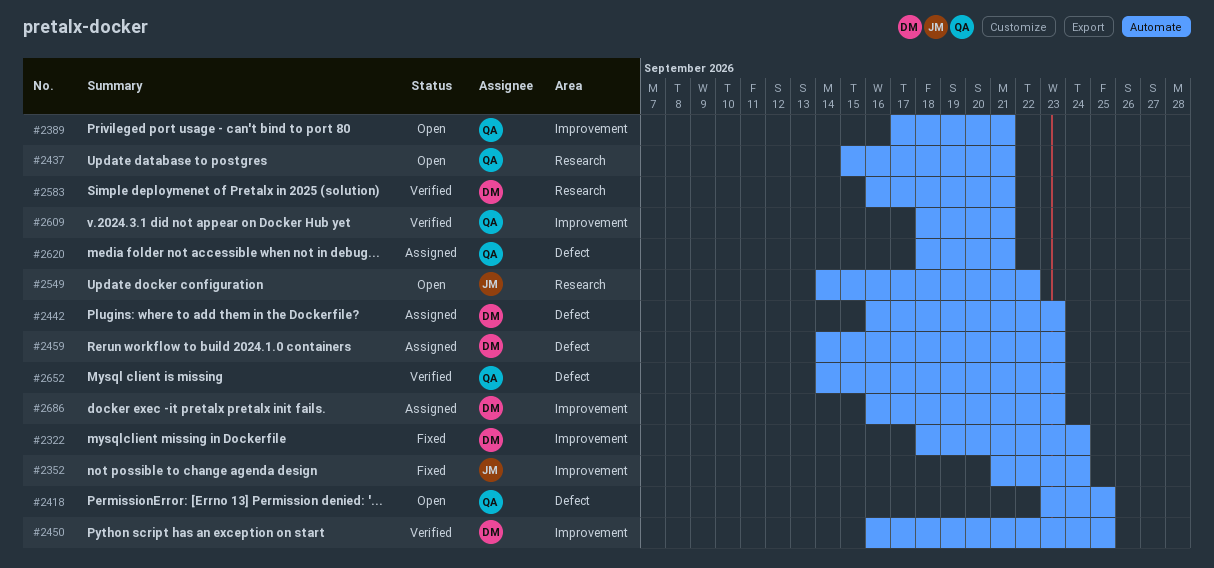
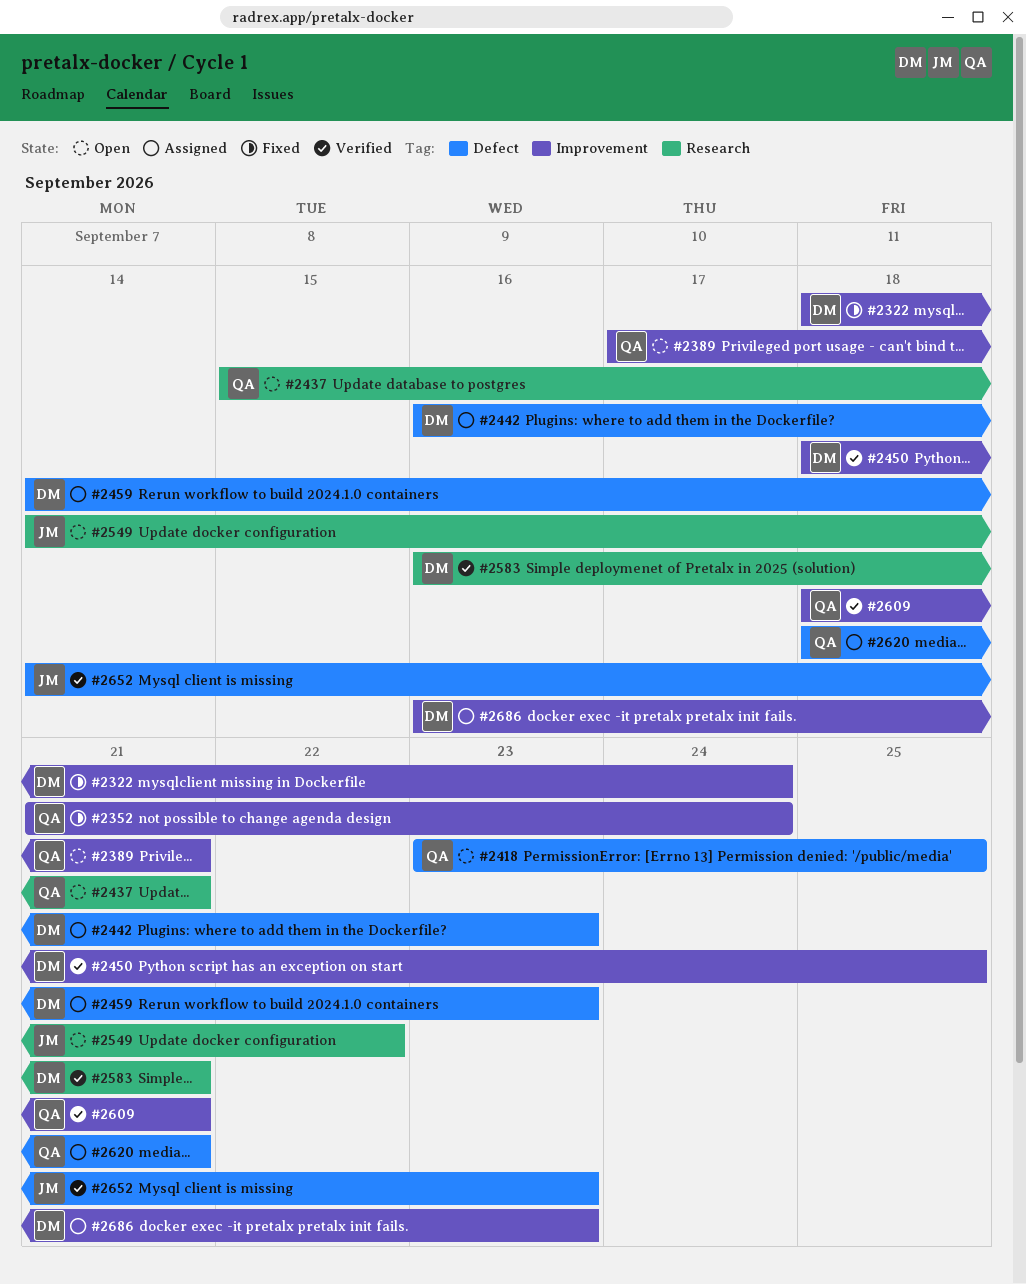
#2352, owner: JM -> QA
#2450, start: Sep 16 -> Sep 18
#2652, owner: QA -> JM

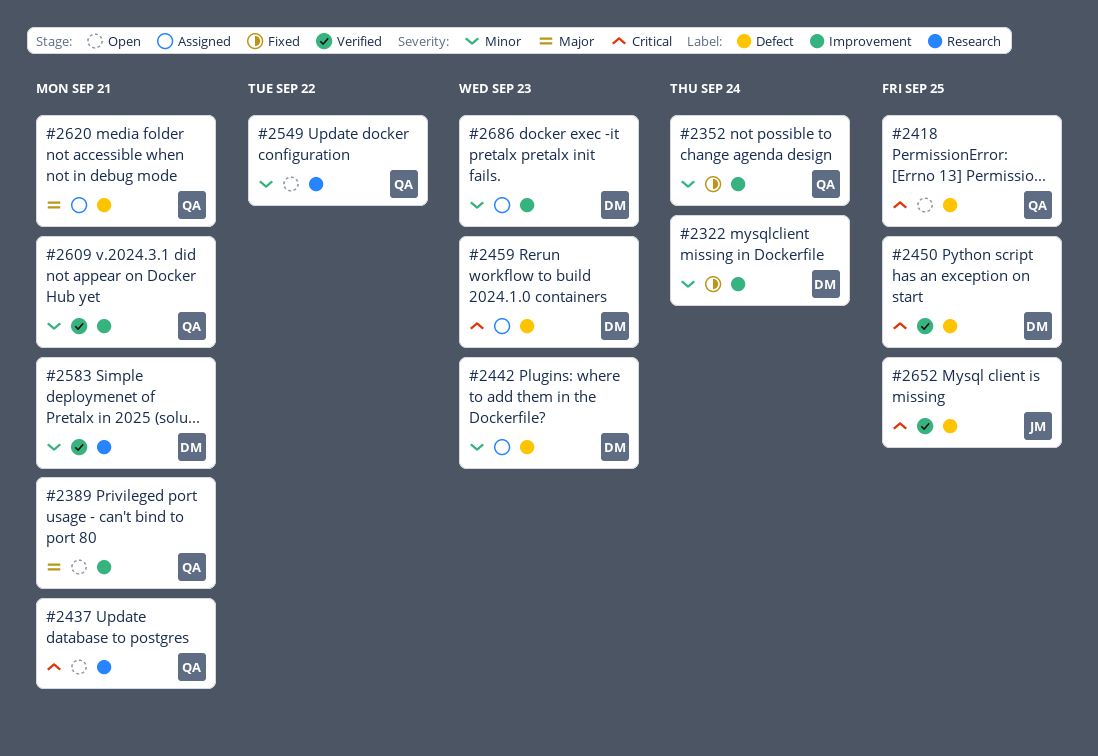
#2450, label: Improvement -> Defect
#2549, owner: JM -> QA
#2652, due: Sep 23 -> Sep 25

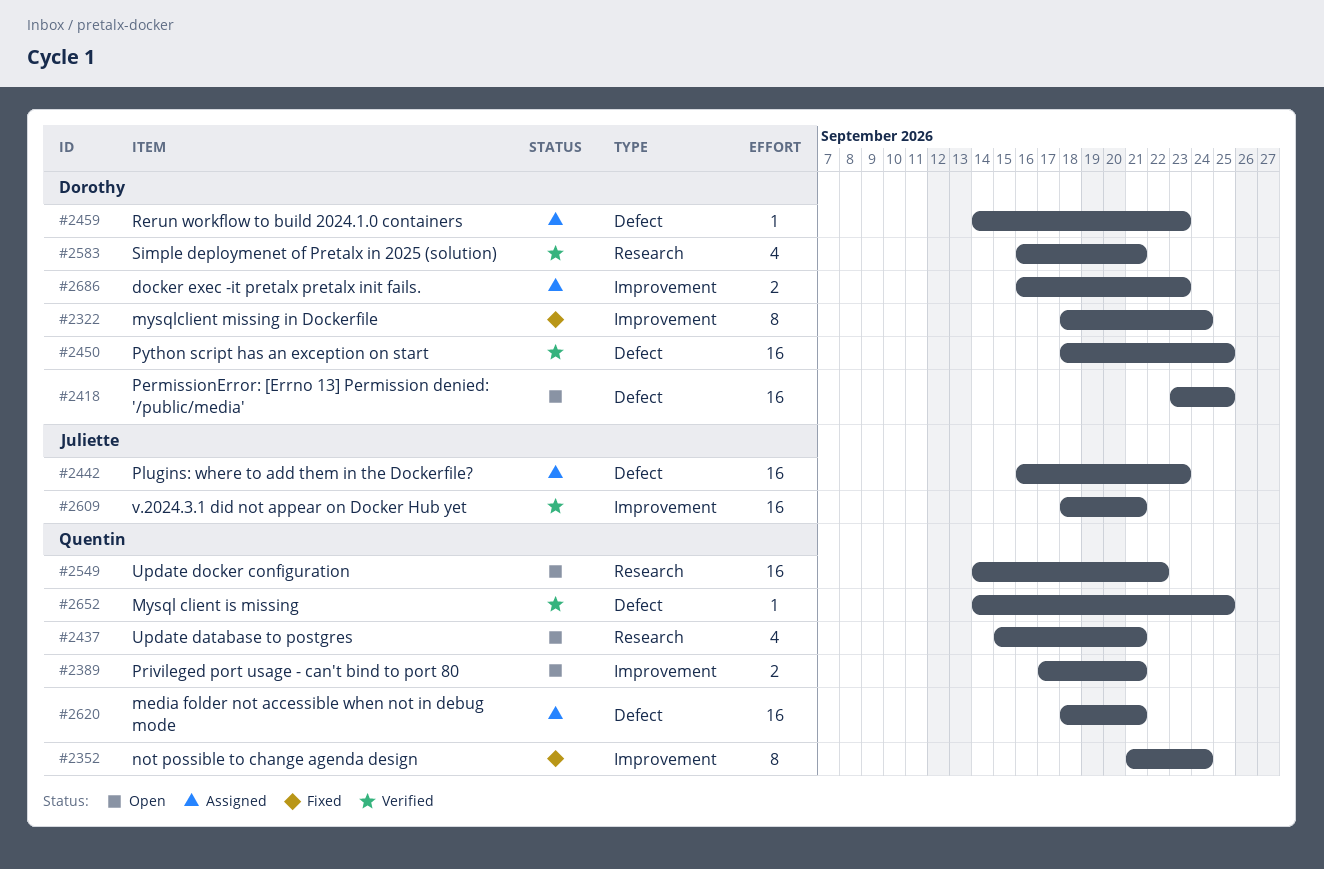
#2418, owner: Quentin -> Dorothy
#2442, owner: Dorothy -> Juliette
#2609, owner: Quentin -> Juliette
#2652, owner: Juliette -> Quentin

